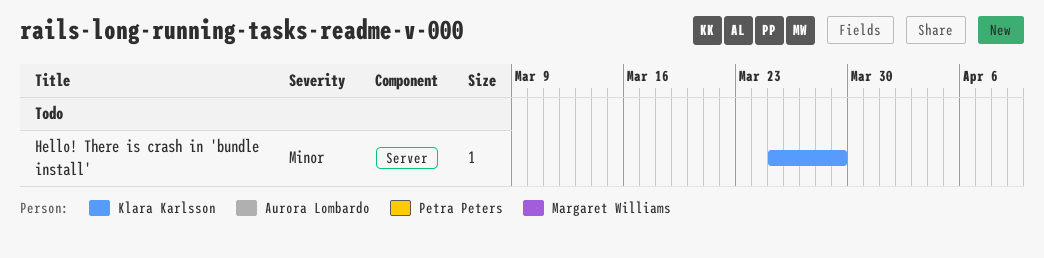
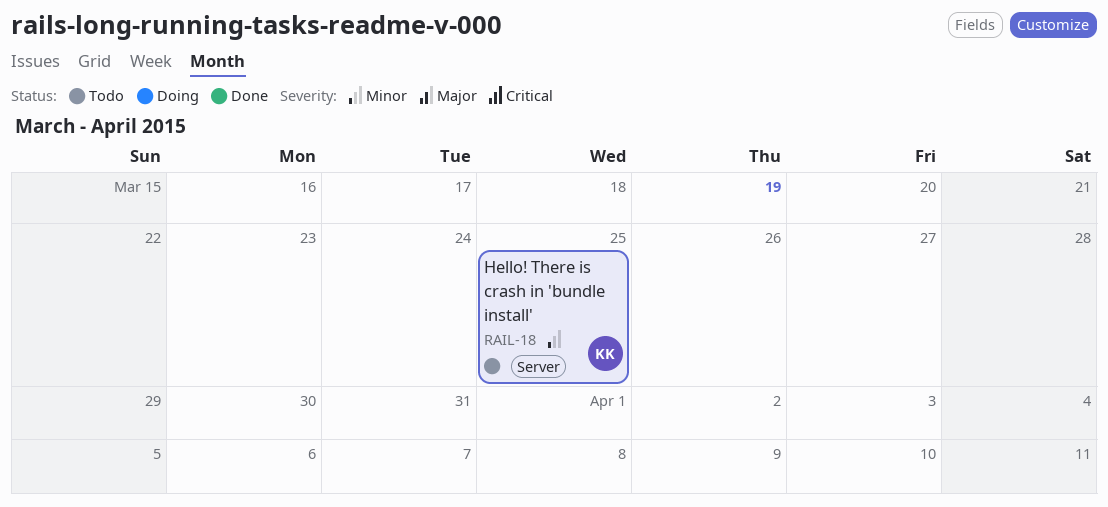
Hello! There is crash in 'bundle install', due: Mar 29 -> Mar 25

